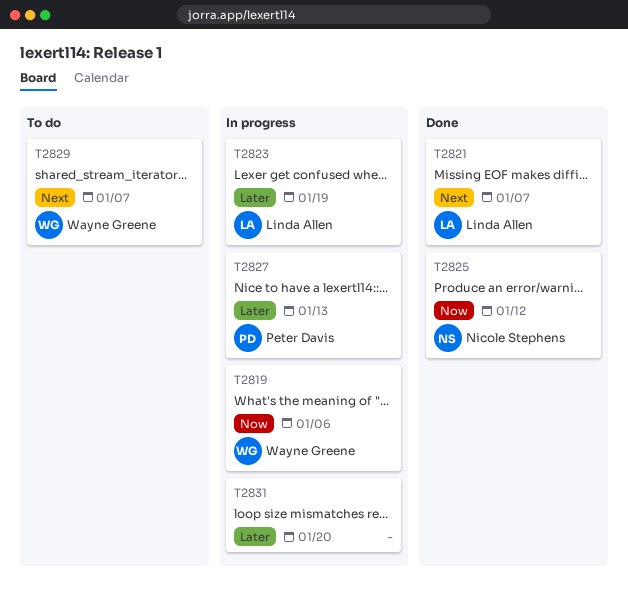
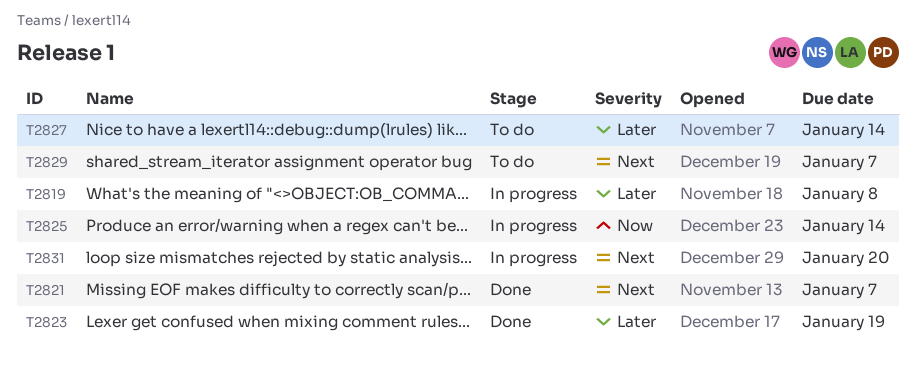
T2819, priority: Now -> Later
T2819, due: Jan 6 -> Jan 8
T2823, status: In progress -> Done
T2825, status: Done -> In progress
T2825, due: Jan 12 -> Jan 14
T2827, status: In progress -> To do
T2827, due: Jan 13 -> Jan 14
T2831, priority: Later -> Next

